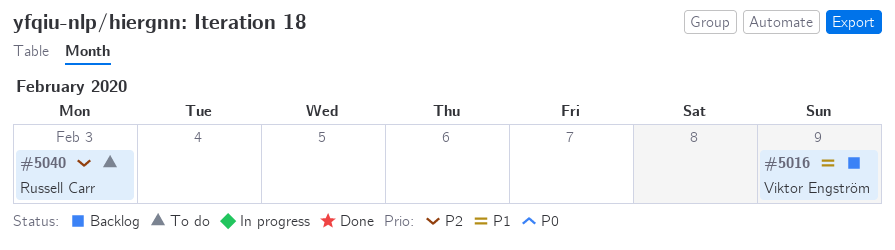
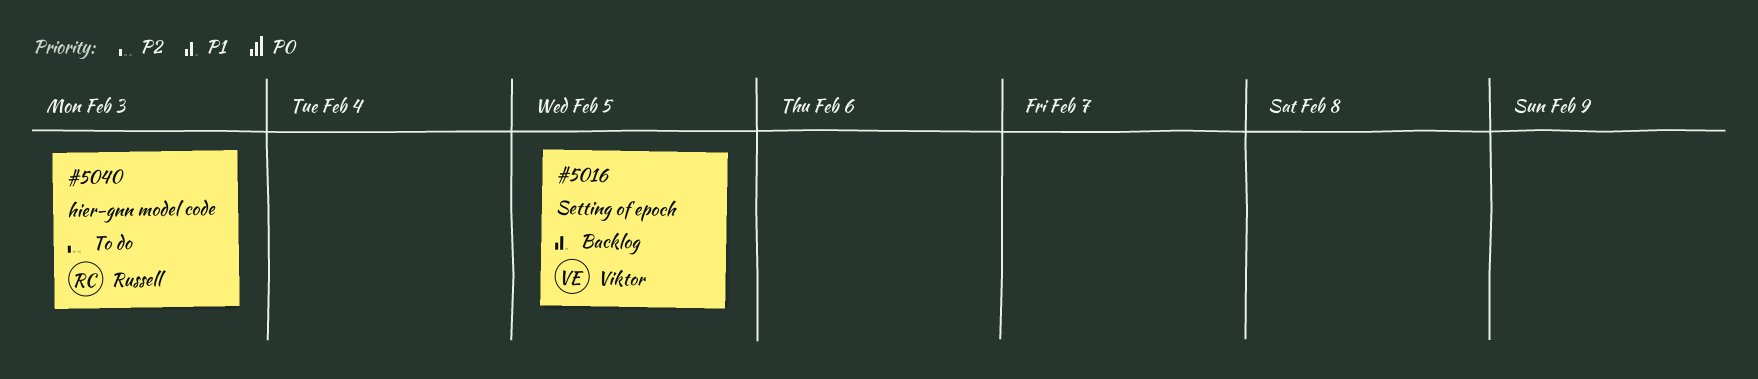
#5016, due: Feb 9 -> Feb 5

